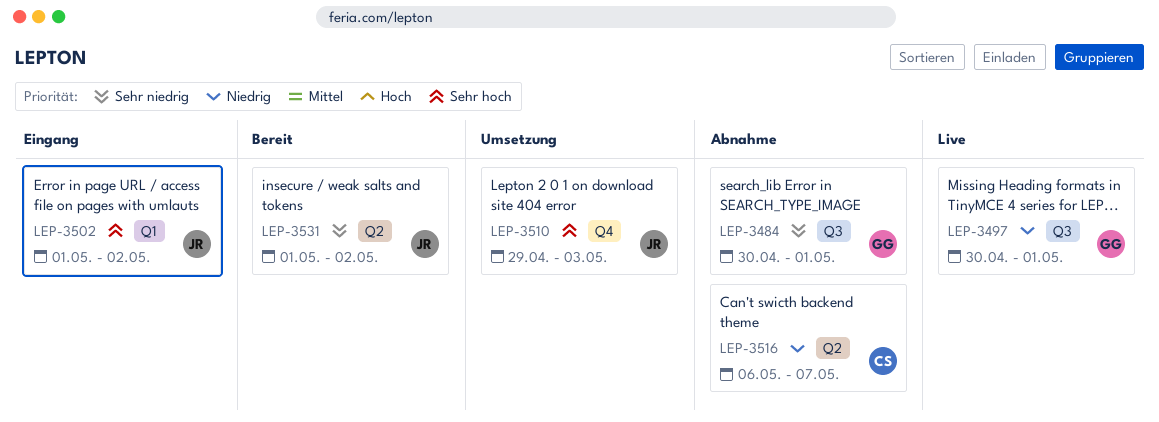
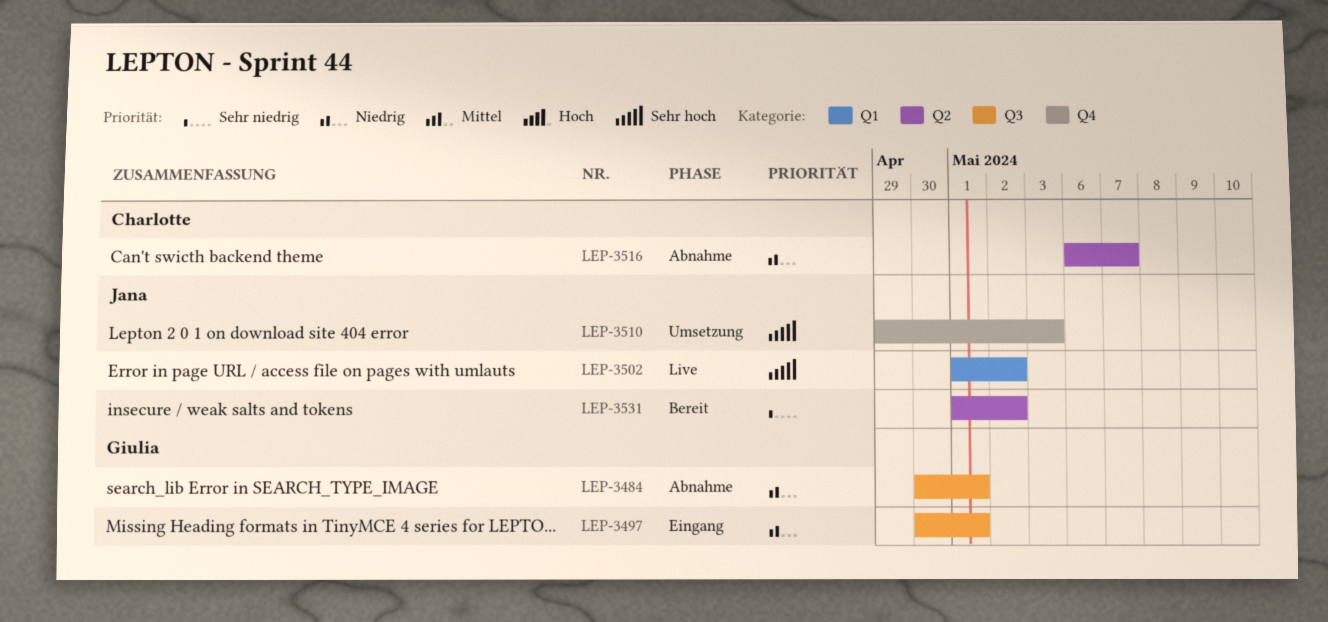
LEP-3484, priority: Sehr niedrig -> Niedrig
LEP-3497, status: Live -> Eingang
LEP-3502, status: Eingang -> Live

